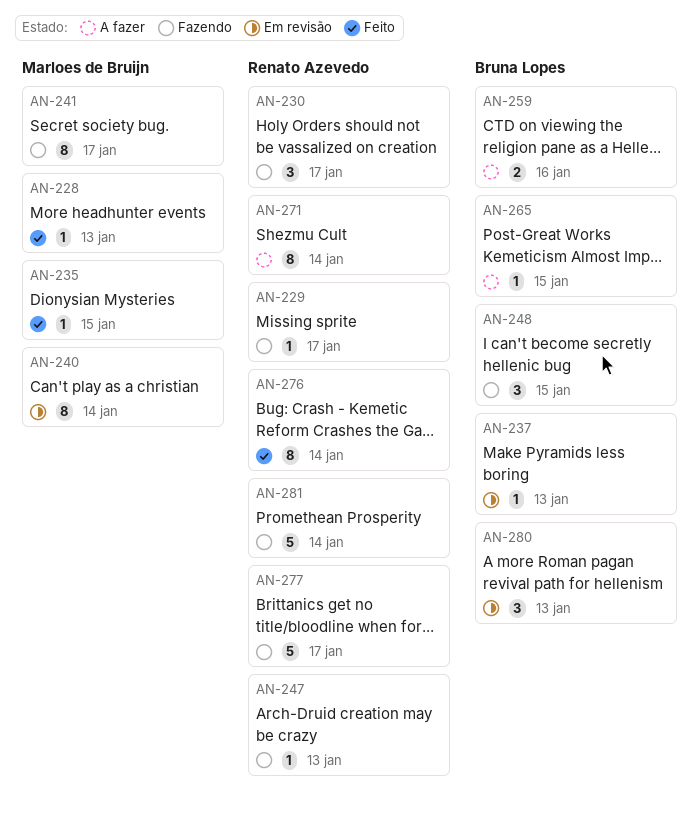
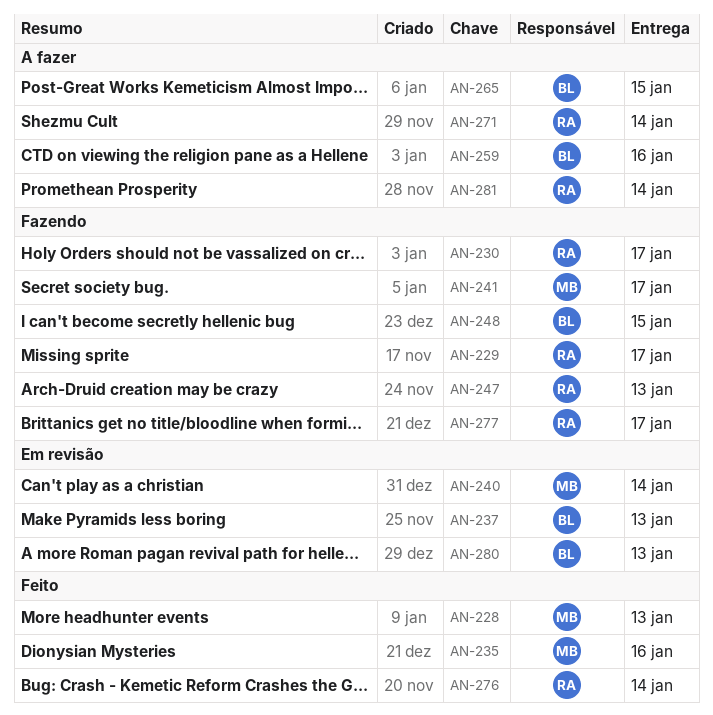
AN-235, due: Jan 15 -> Jan 16
AN-281, status: Fazendo -> A fazer

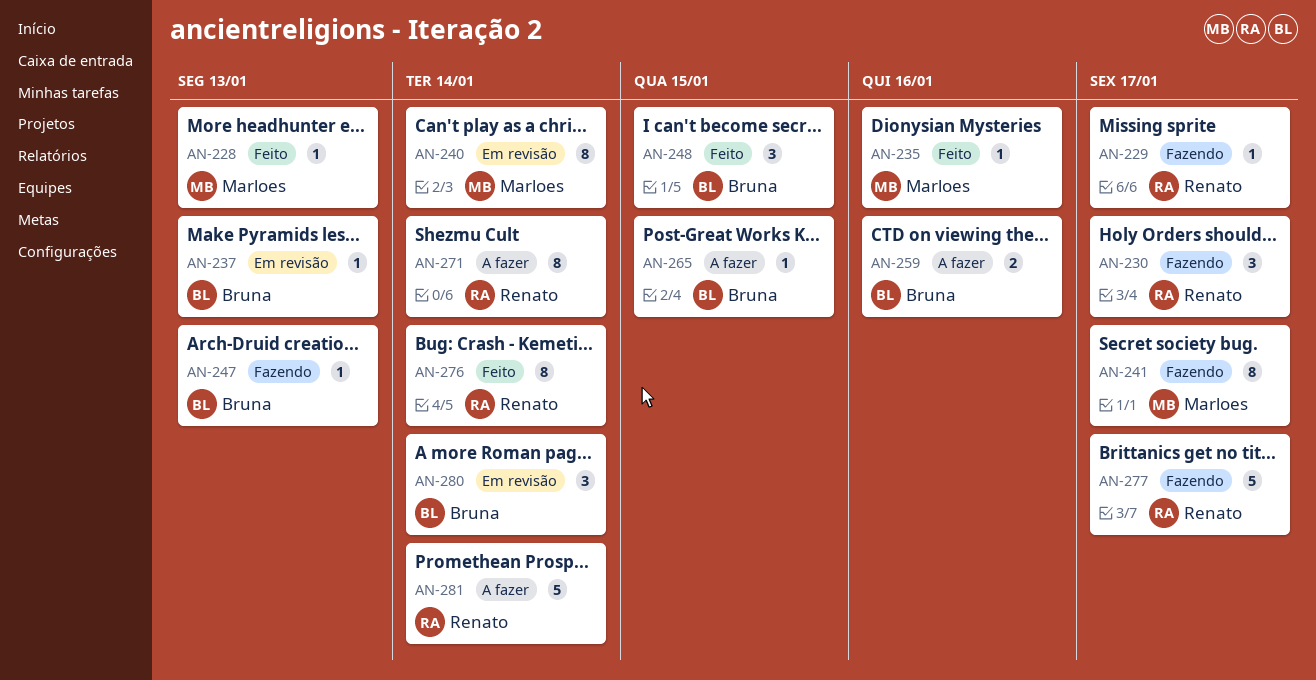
AN-247, owner: Renato -> Bruna
AN-248, status: Fazendo -> Feito
AN-280, due: Jan 13 -> Jan 14

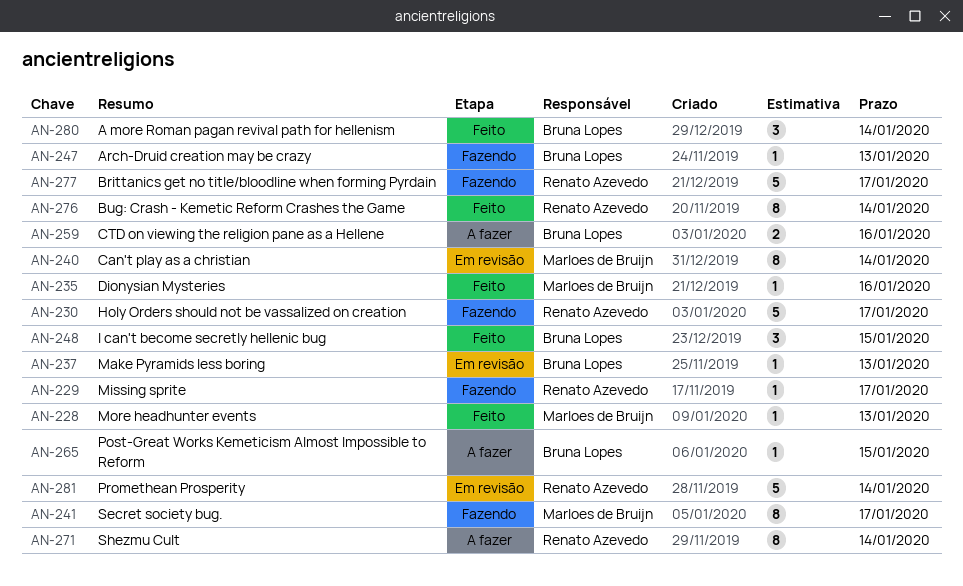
AN-230, estimate: 3 -> 5
AN-280, status: Em revisão -> Feito
AN-281, status: A fazer -> Em revisão

